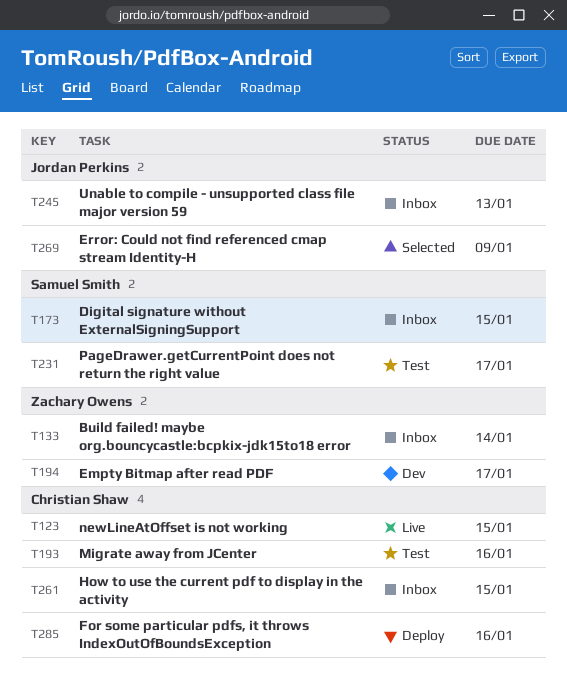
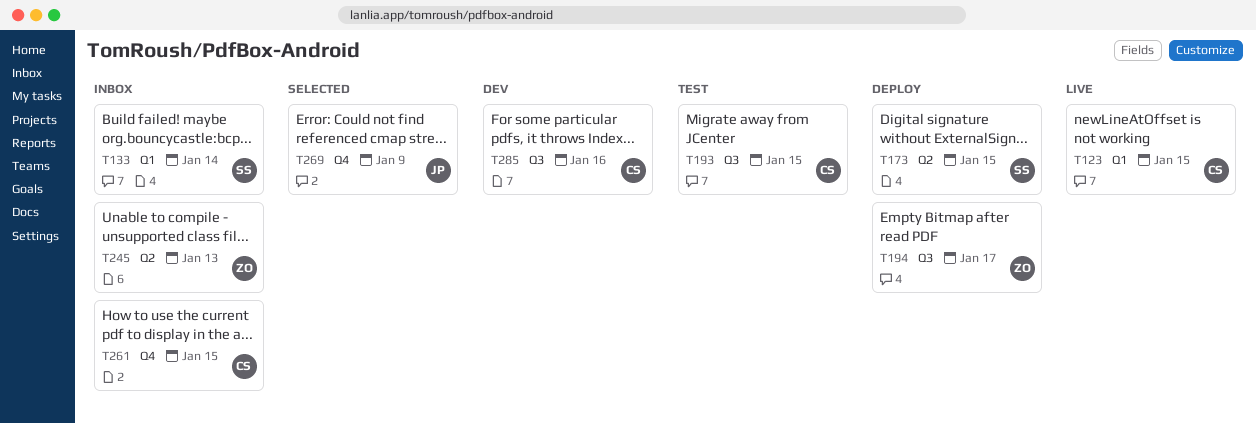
T133, owner: Zachary Owens -> Samuel Smith
T173, status: Inbox -> Deploy
T193, due: Jan 16 -> Jan 15
T194, status: Dev -> Deploy
T231: present -> none
T245, owner: Jordan Perkins -> Zachary Owens
T285, status: Deploy -> Dev

